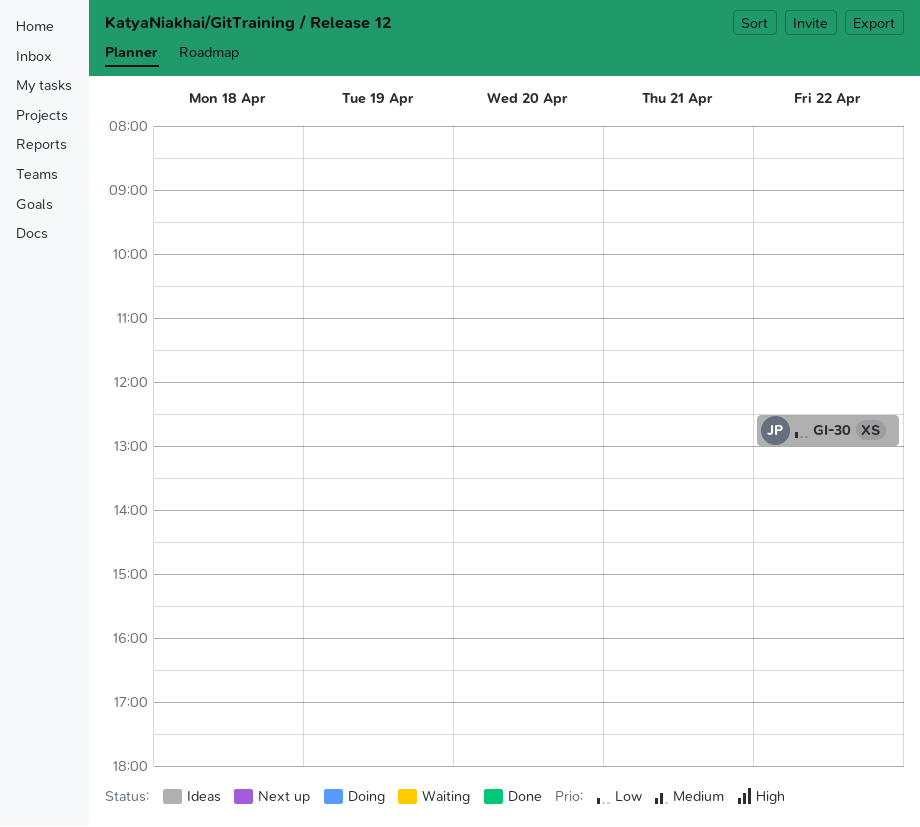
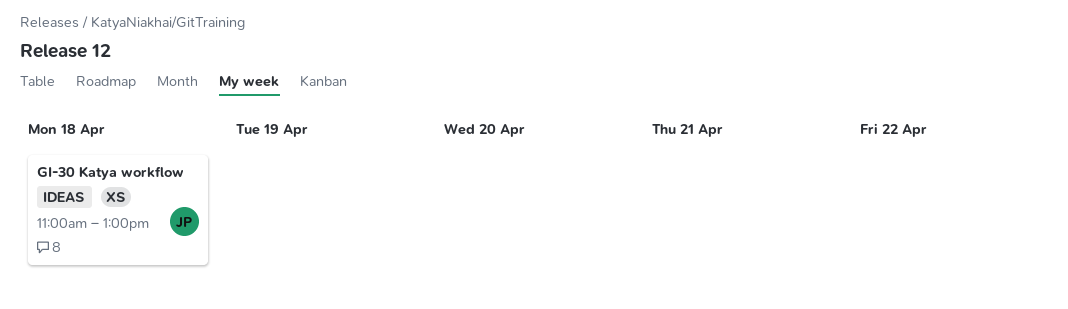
GI-30, day: Apr 22 -> Apr 18
GI-30, begins: 12:30 -> 11:00

